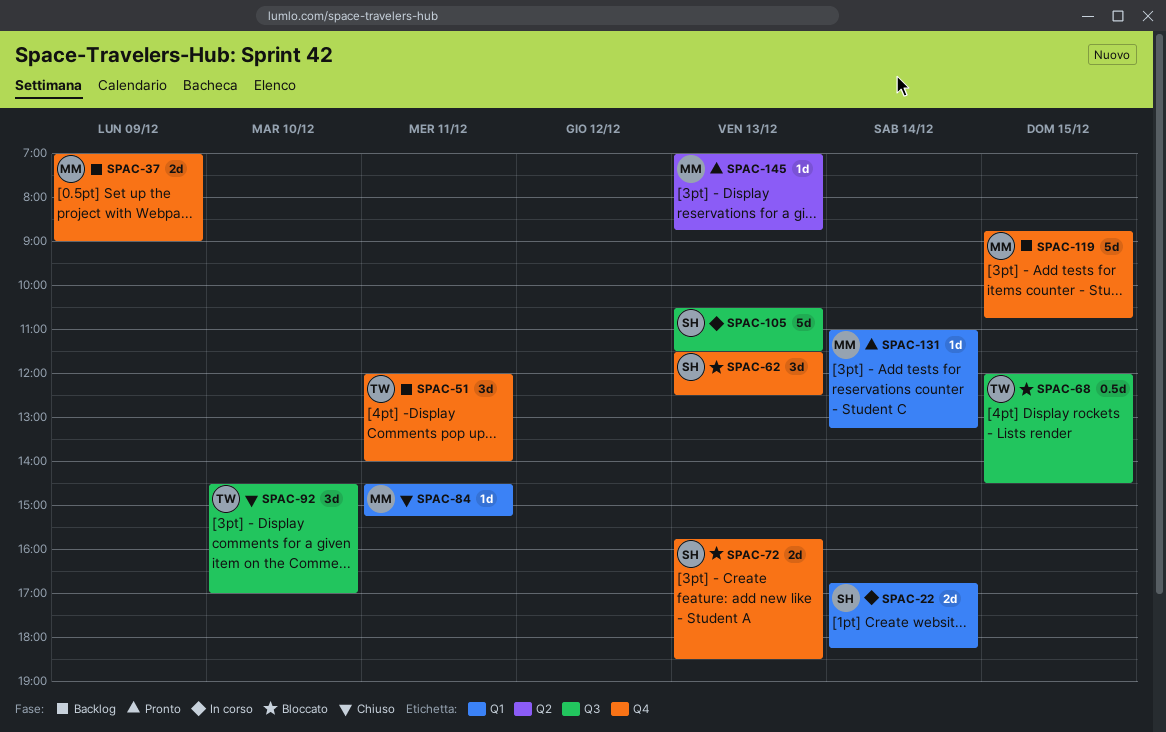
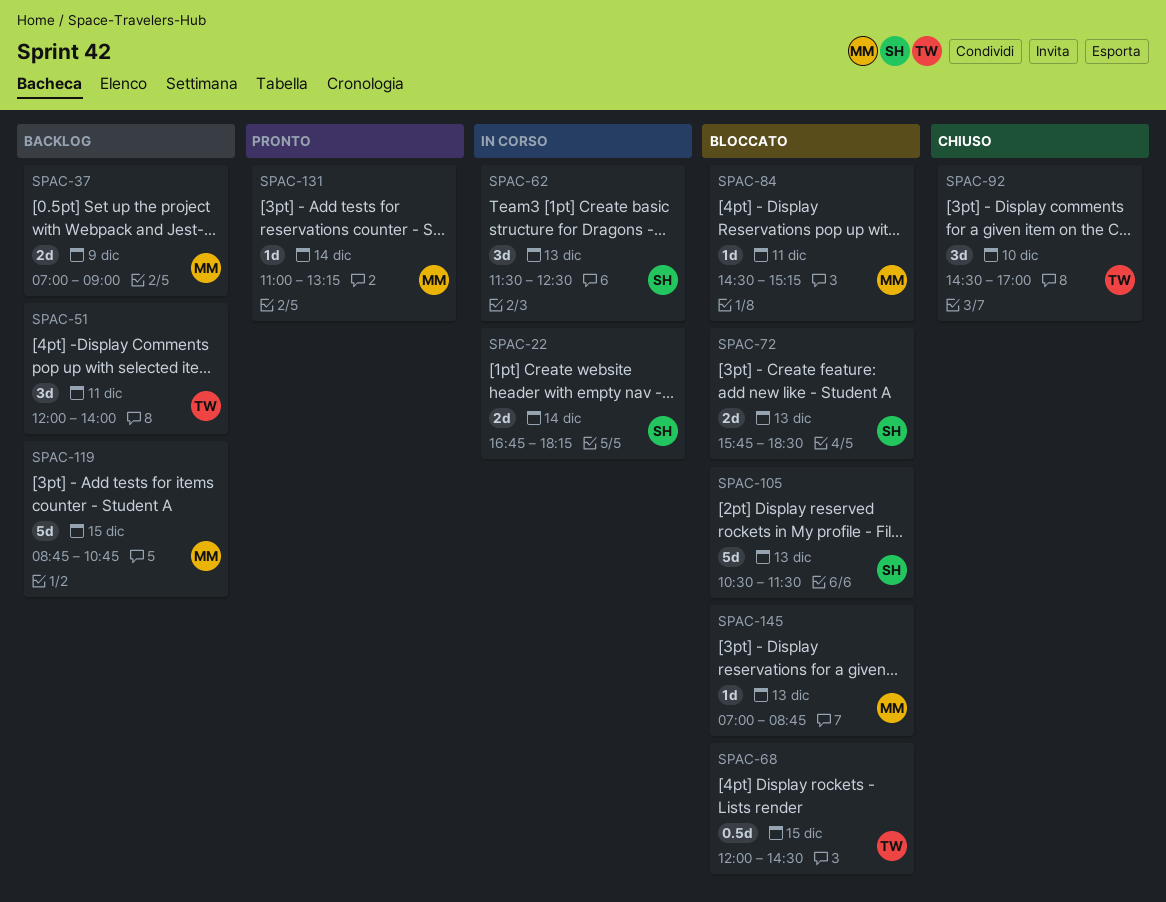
SPAC-62, status: Bloccato -> In corso
SPAC-84, status: Chiuso -> Bloccato
SPAC-105, status: In corso -> Bloccato
SPAC-145, status: Pronto -> Bloccato

